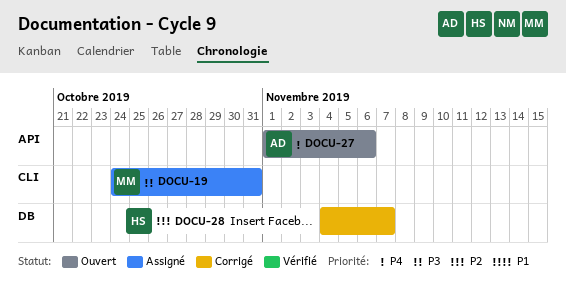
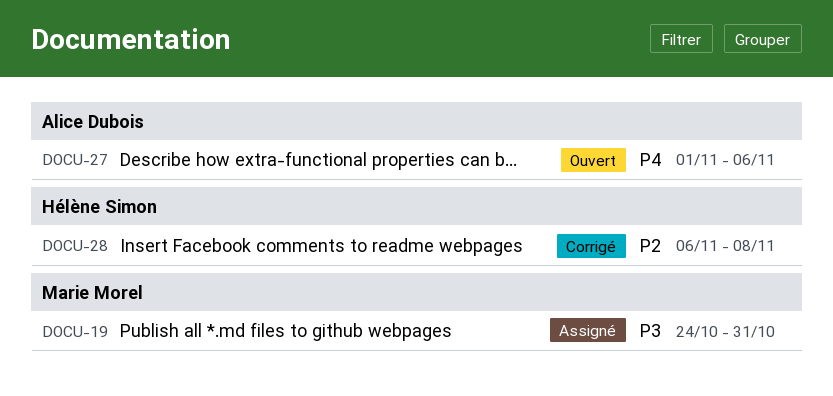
DOCU-28, start: Nov 4 -> Nov 6
DOCU-28, due: Nov 7 -> Nov 8

